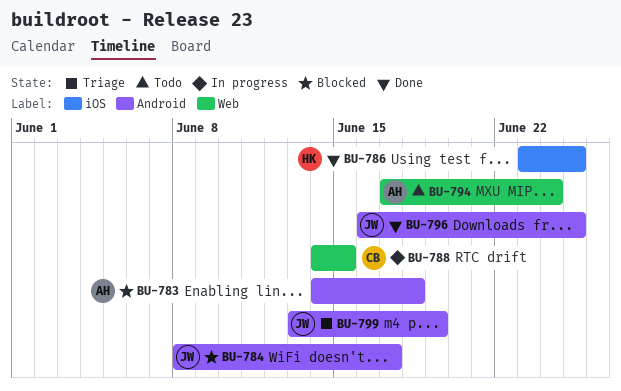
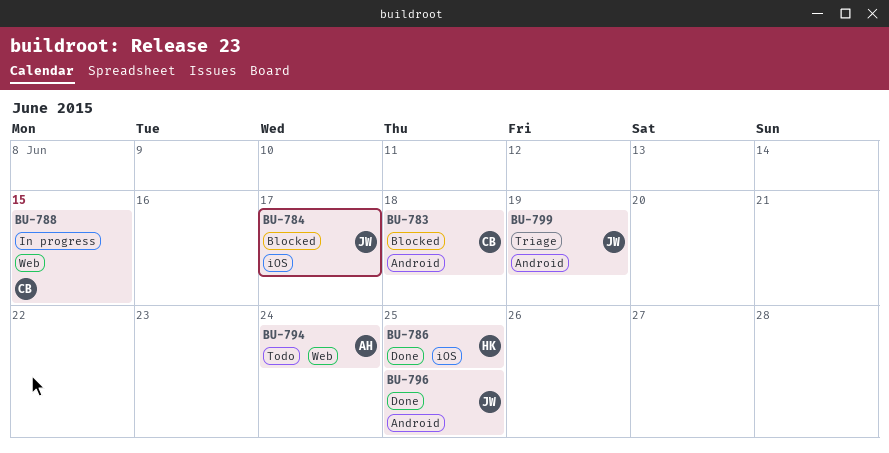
BU-783, owner: AH -> CB
BU-784, label: Android -> iOS

